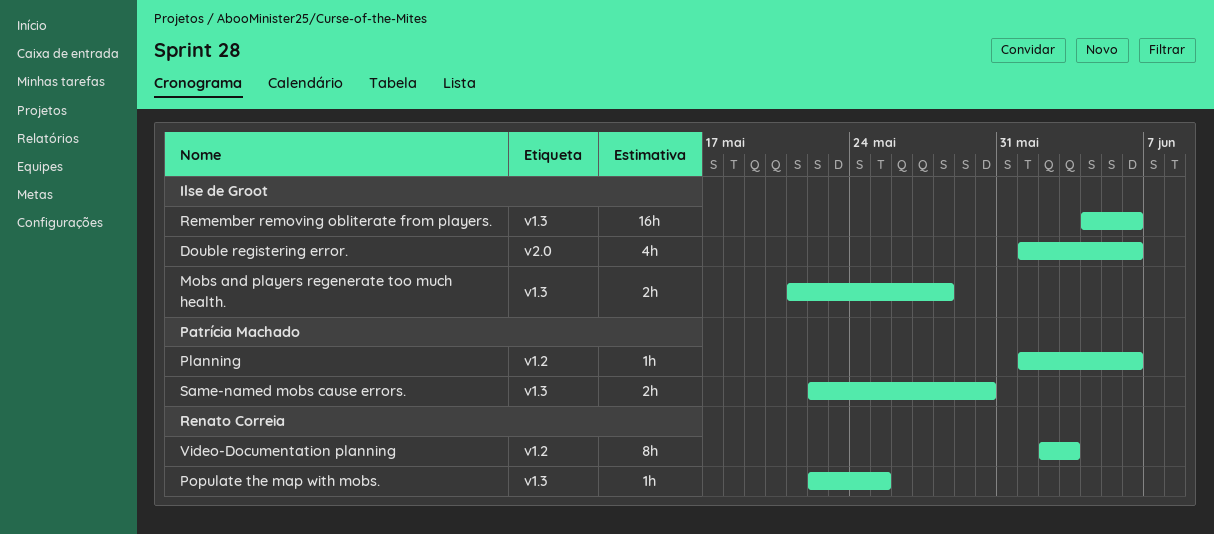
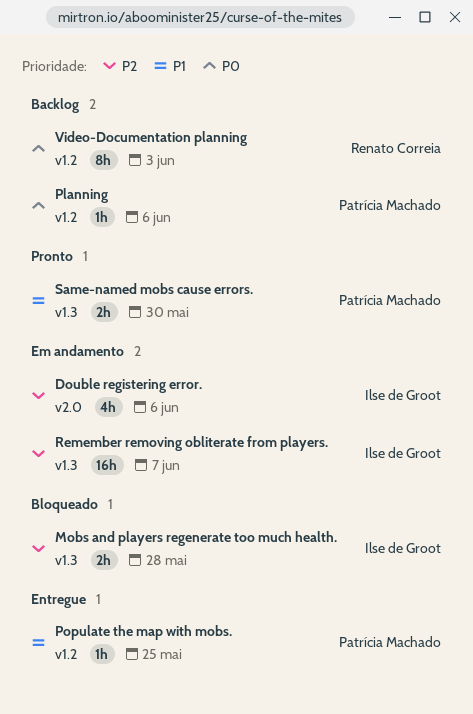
Populate the map with mobs., owner: Renato Correia -> Patrícia Machado
Populate the map with mobs., label: v1.3 -> v1.2
Remember removing obliterate from players., due: Jun 6 -> Jun 7

